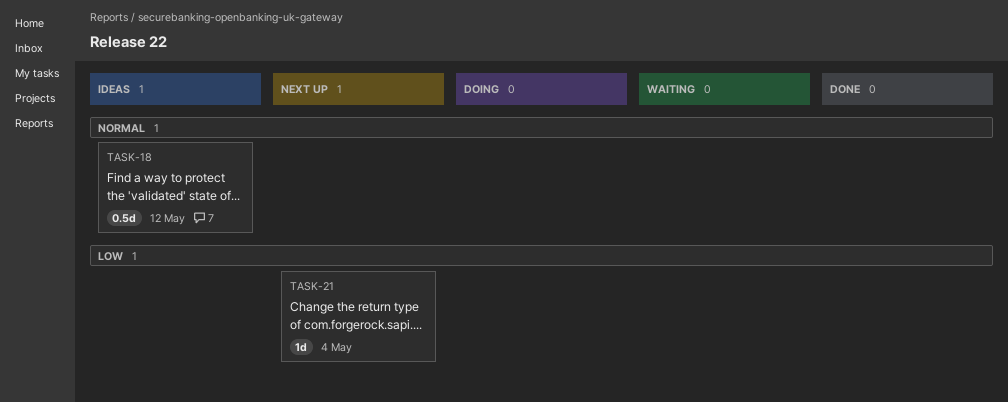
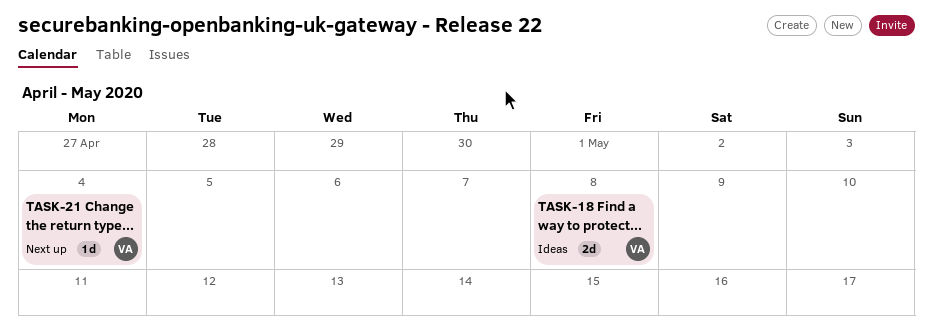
TASK-18, estimate: 0.5d -> 2d
TASK-18, due: May 12 -> May 8

